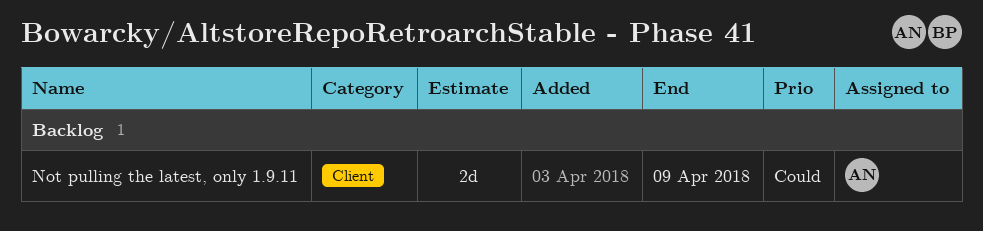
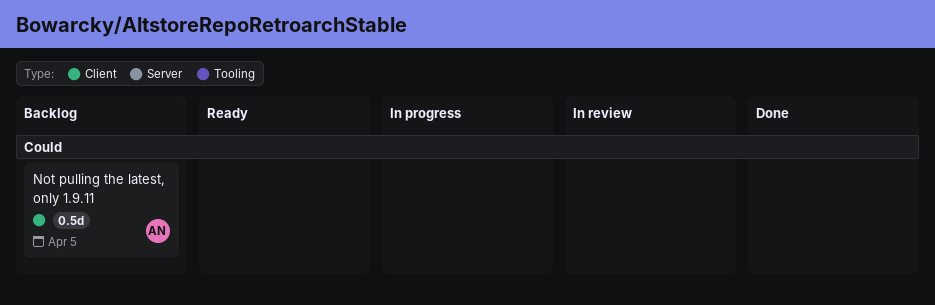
Not pulling the latest, only 1.9.11, estimate: 2d -> 0.5d
Not pulling the latest, only 1.9.11, due: Apr 9 -> Apr 5

